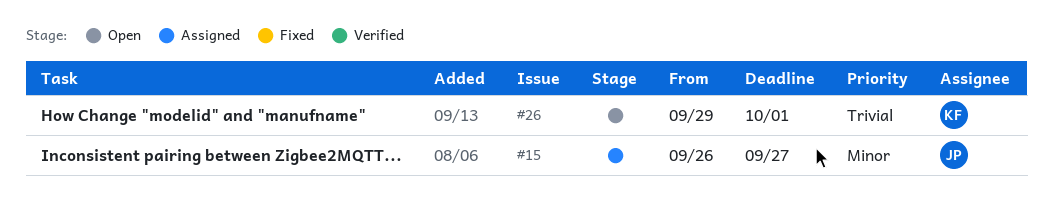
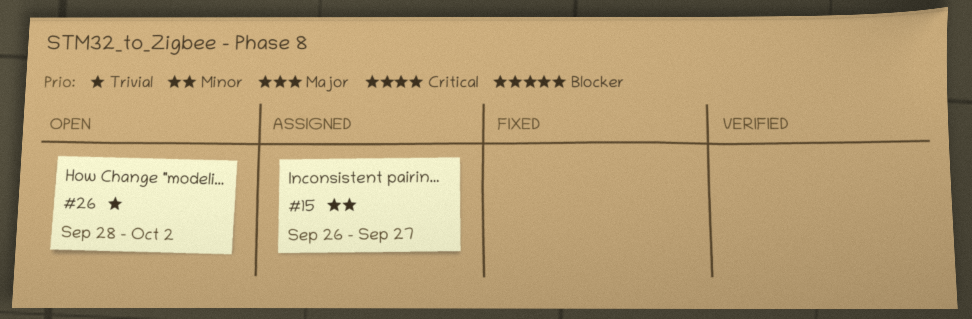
#26, start: Sep 29 -> Sep 28
#26, due: Oct 1 -> Oct 2

